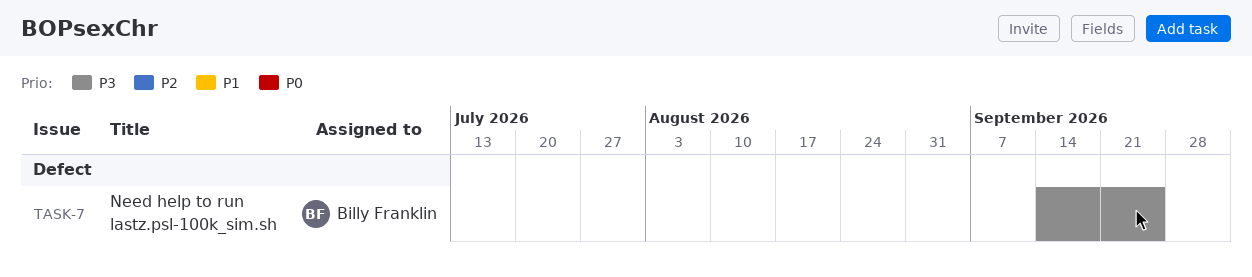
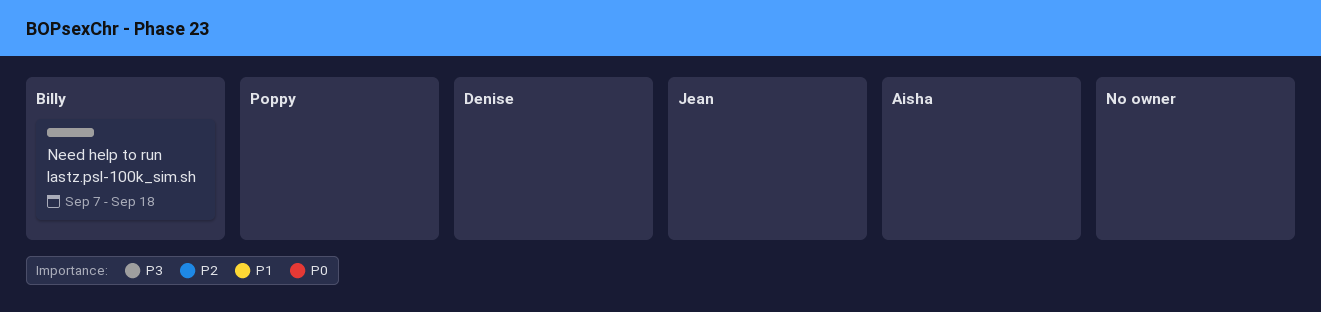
Need help to run lastz.psl-100k_sim.sh, start: Sep 14 -> Sep 7
Need help to run lastz.psl-100k_sim.sh, due: Sep 25 -> Sep 18

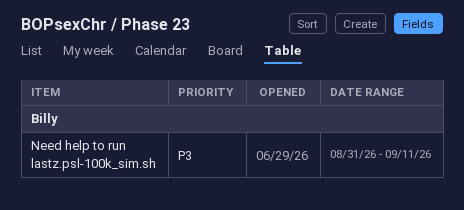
Need help to run lastz.psl-100k_sim.sh, start: Sep 7 -> Aug 31
Need help to run lastz.psl-100k_sim.sh, due: Sep 18 -> Sep 11

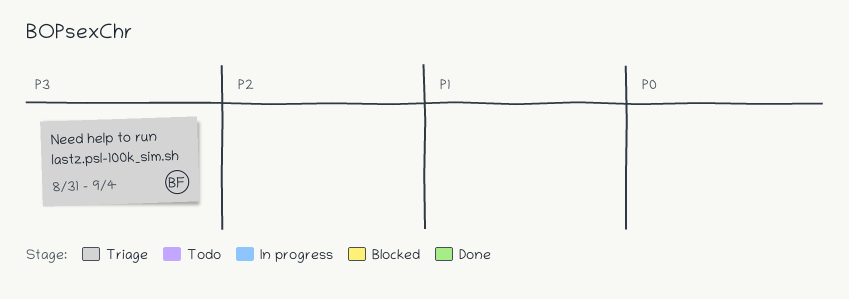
Need help to run lastz.psl-100k_sim.sh, due: Sep 11 -> Sep 4

